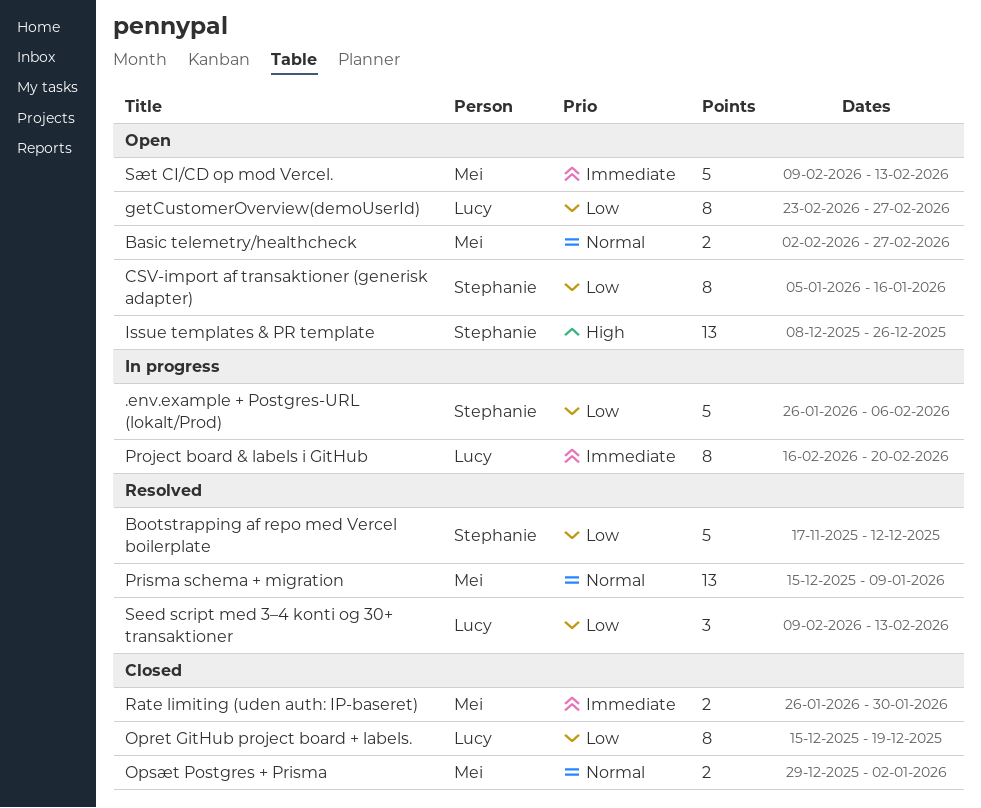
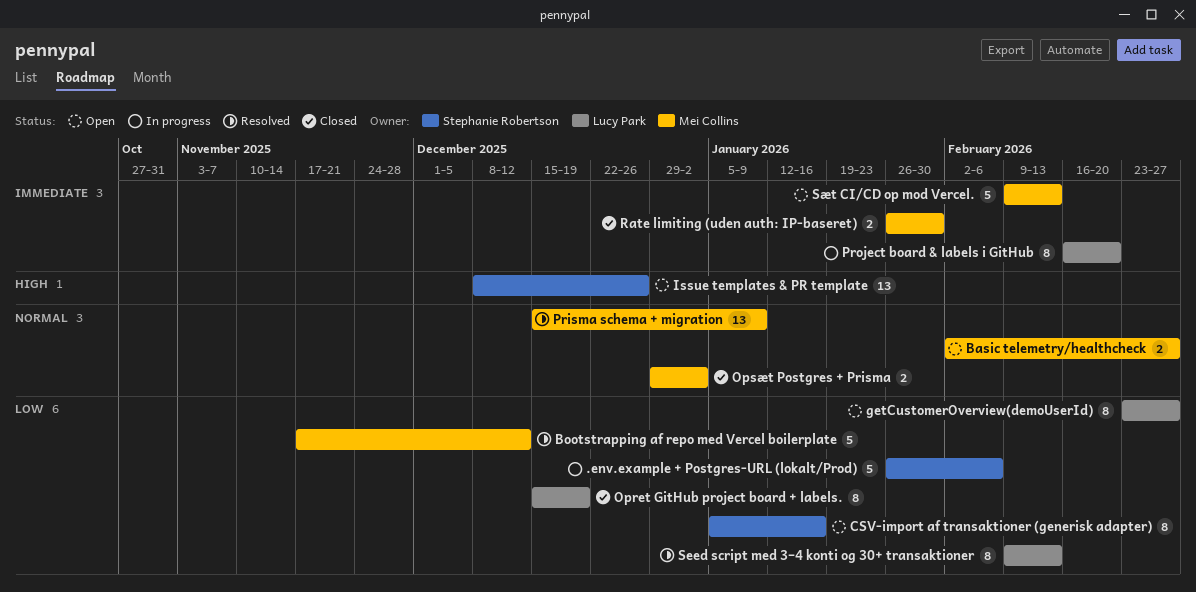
Bootstrapping af repo med Vercel boilerplate, owner: Stephanie Robertson -> Mei Collins
Seed script med 3–4 konti og 30+ transaktioner, estimate: 3 -> 8

